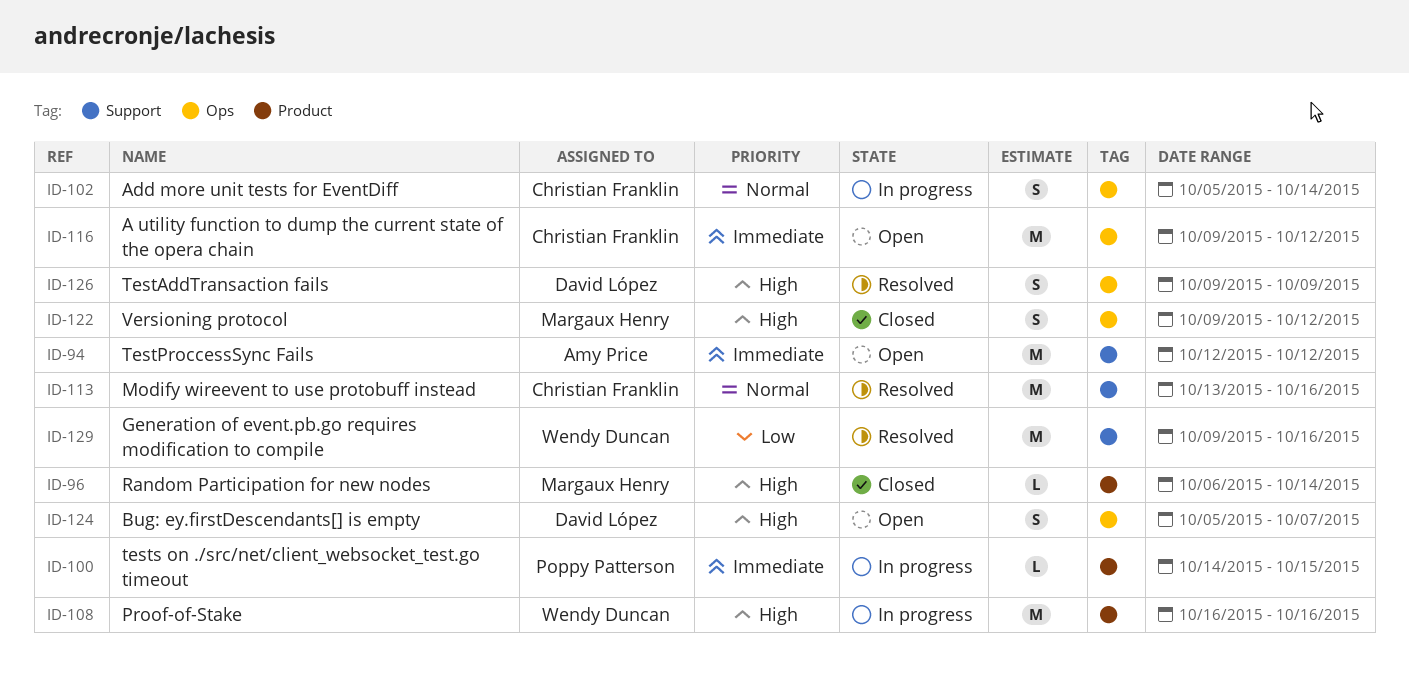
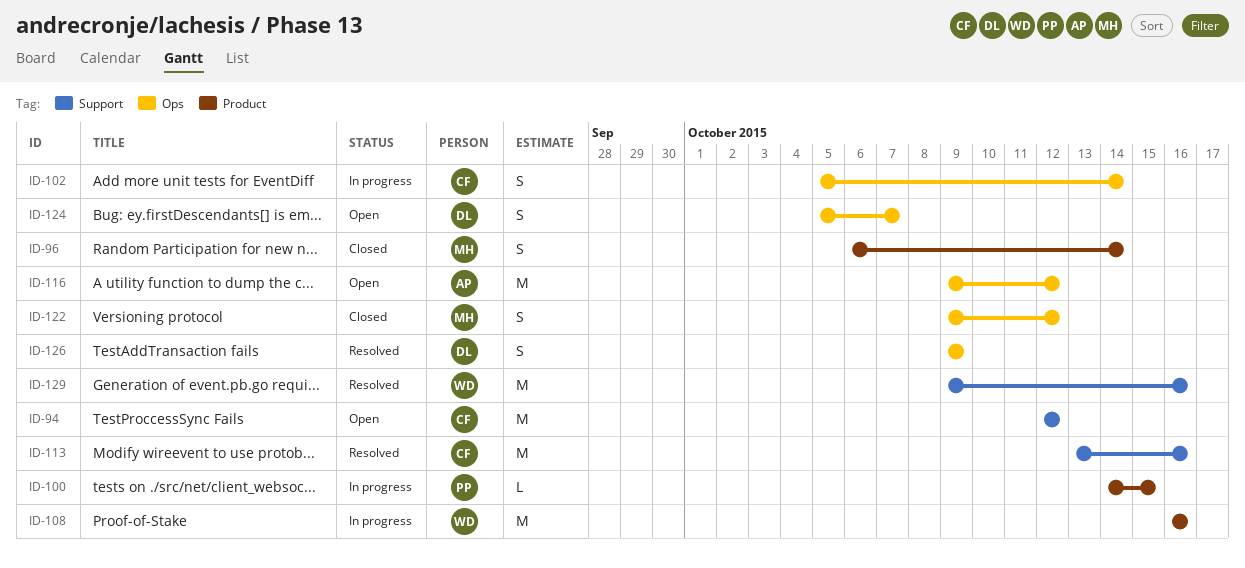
ID-94, owner: Amy Price -> Christian Franklin
ID-96, estimate: L -> S
ID-116, owner: Christian Franklin -> Amy Price

